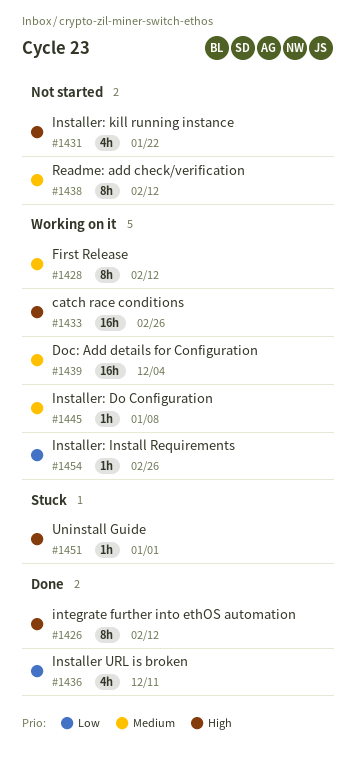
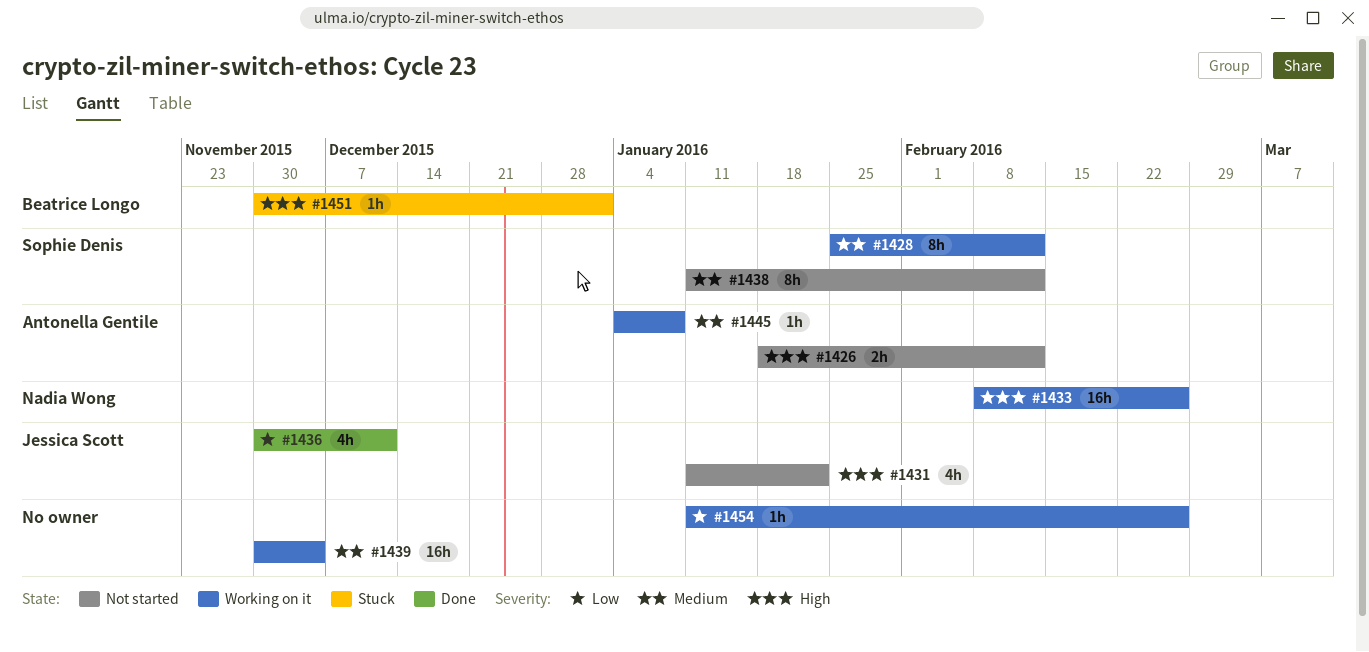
#1426, status: Done -> Not started
#1426, estimate: 8h -> 2h

